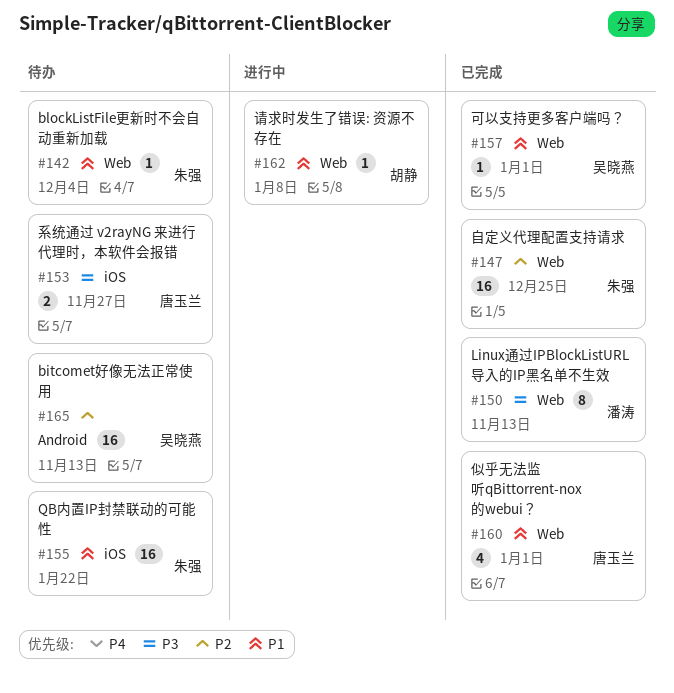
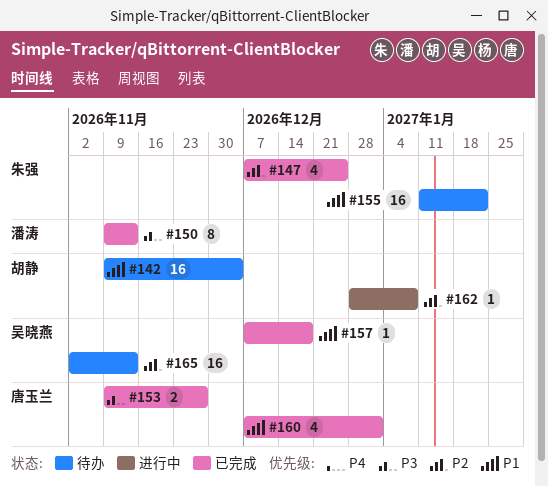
#142, owner: 朱强 -> 胡静
#142, estimate: 1 -> 16
#147, estimate: 16 -> 4
#153, status: 待办 -> 已完成
#157, due: Jan 1 -> Dec 18
#162, priority: P1 -> P2

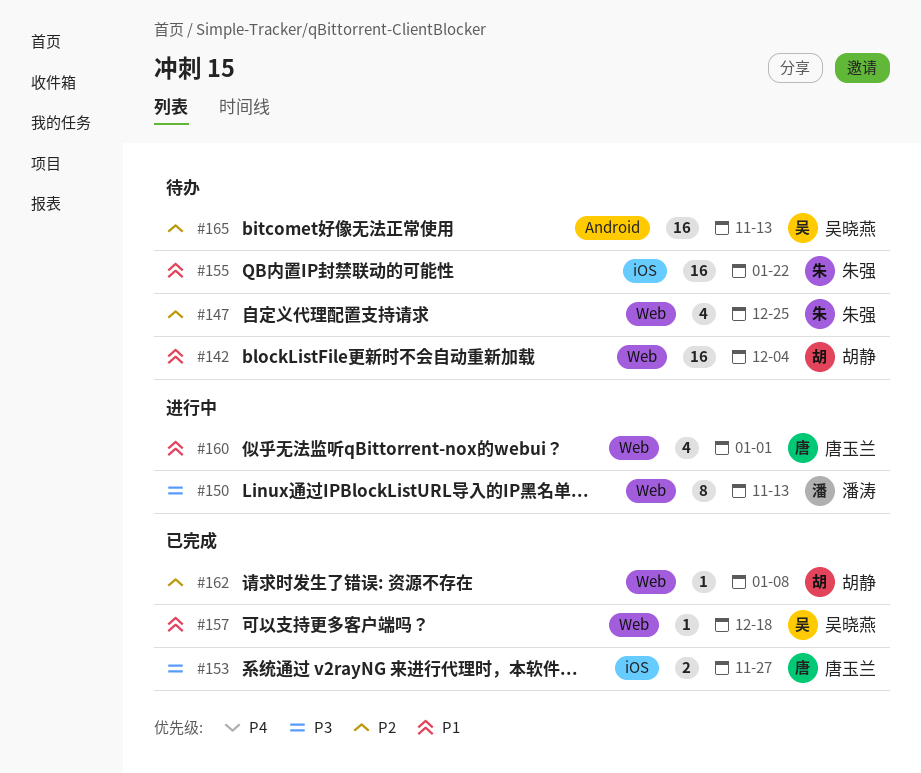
#147, status: 已完成 -> 待办
#150, status: 已完成 -> 进行中
#160, status: 已完成 -> 进行中
#162, status: 进行中 -> 已完成

